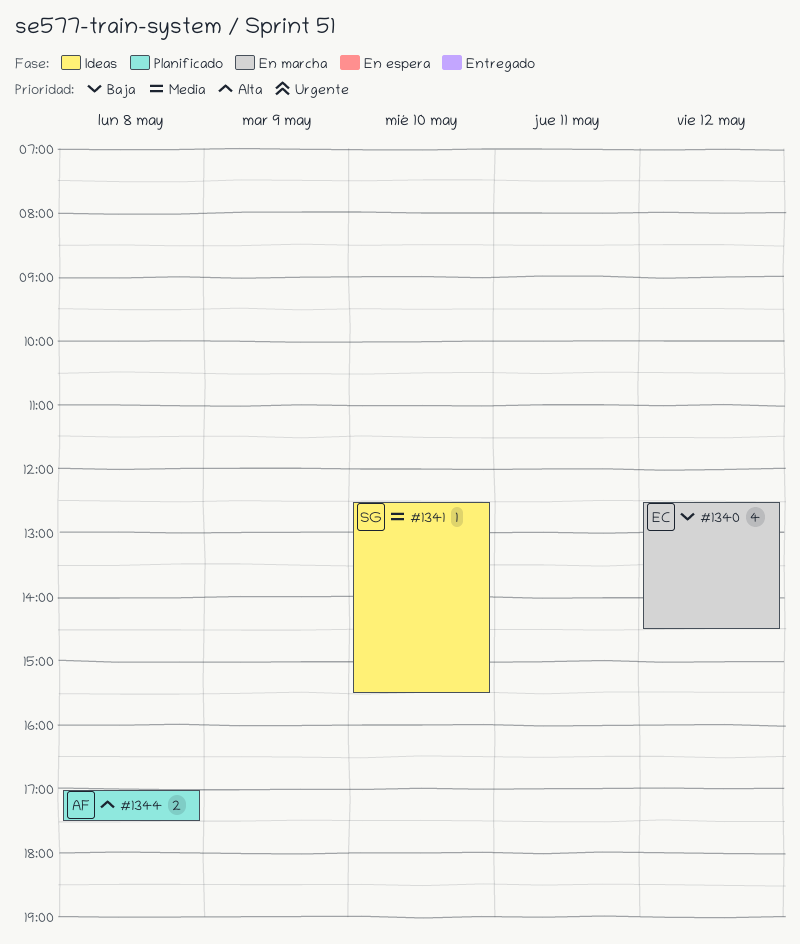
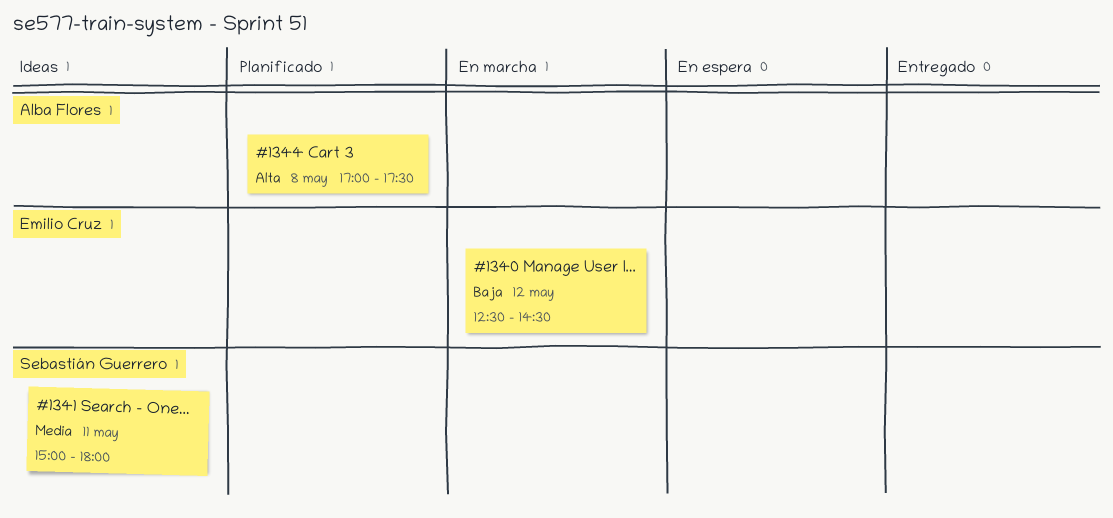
#1341, day: May 10 -> May 11
#1341, begins: 12:30 -> 15:00
#1341, ends: 15:30 -> 18:00

